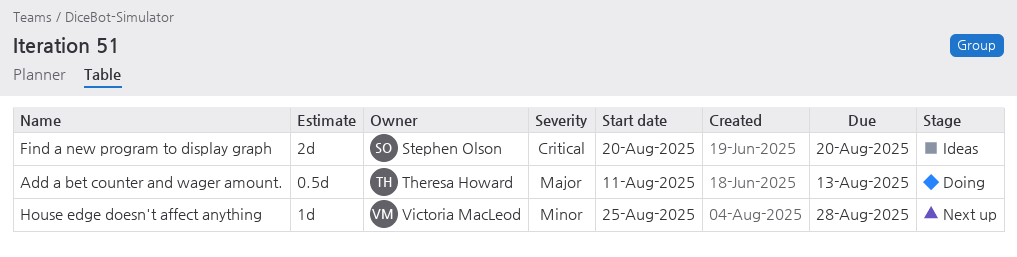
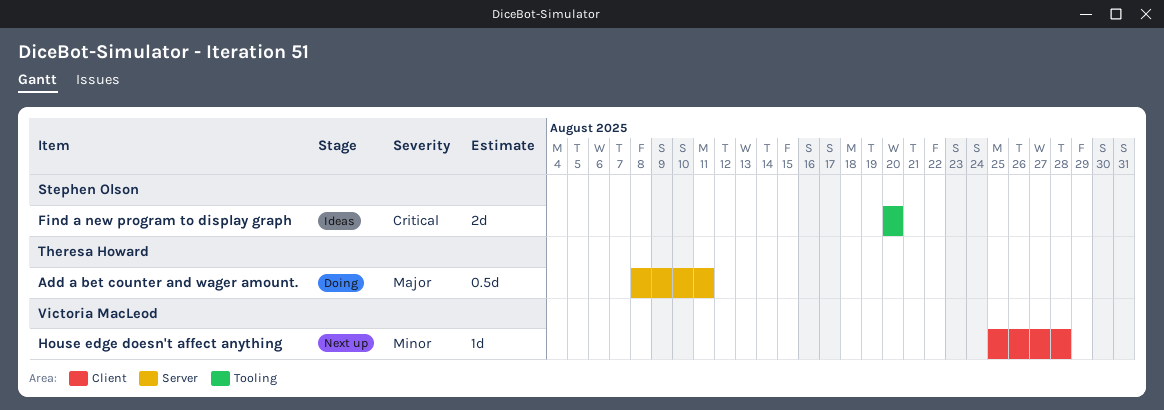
Add a bet counter and wager amount., start: Aug 11 -> Aug 8
Add a bet counter and wager amount., due: Aug 13 -> Aug 11

